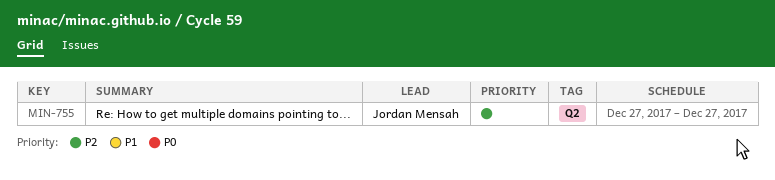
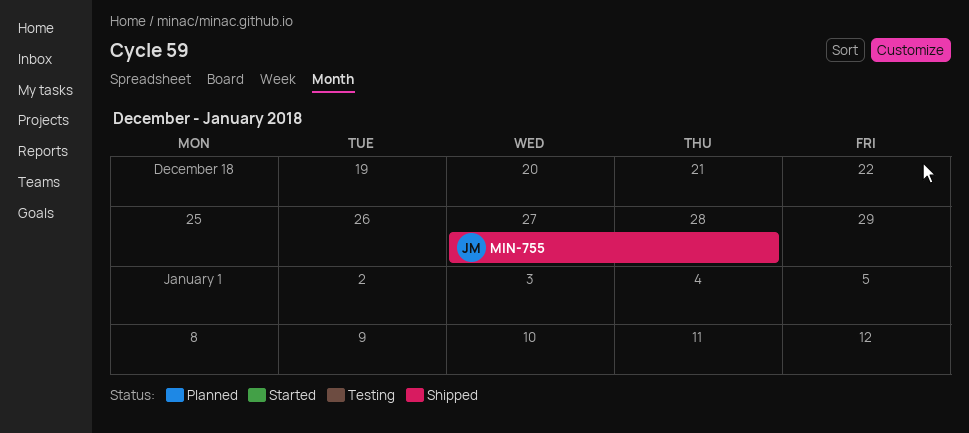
MIN-755, due: Dec 27 -> Dec 28

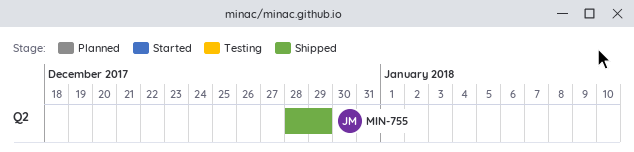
MIN-755, start: Dec 27 -> Dec 28
MIN-755, due: Dec 28 -> Dec 29

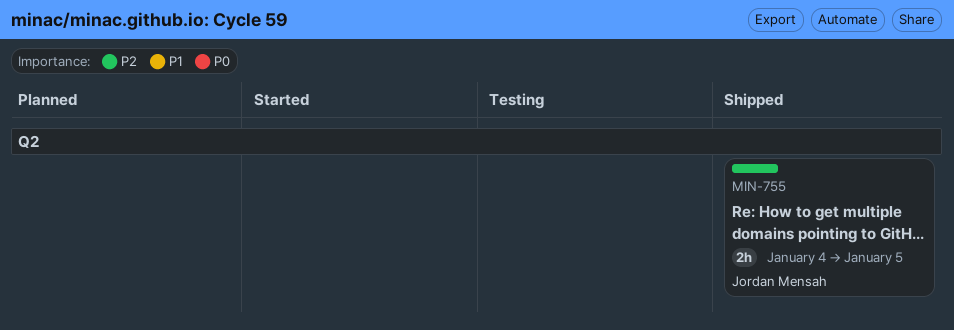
MIN-755, start: Dec 28 -> Jan 4
MIN-755, due: Dec 29 -> Jan 5

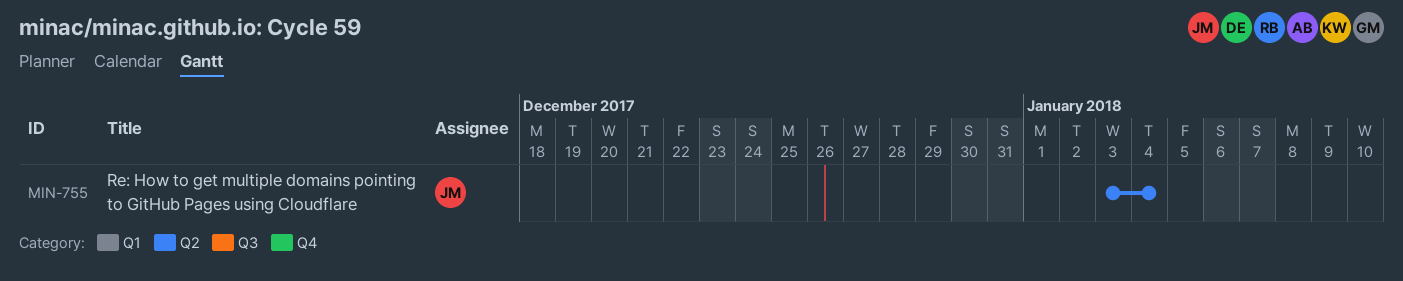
MIN-755, start: Jan 4 -> Jan 3
MIN-755, due: Jan 5 -> Jan 4

